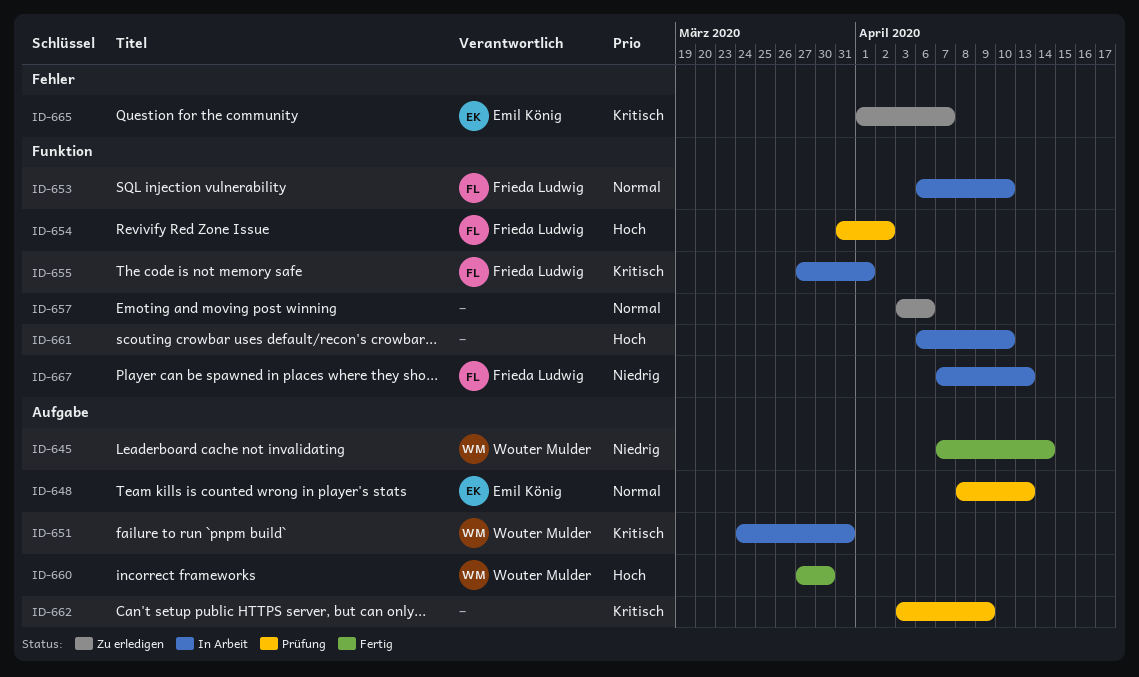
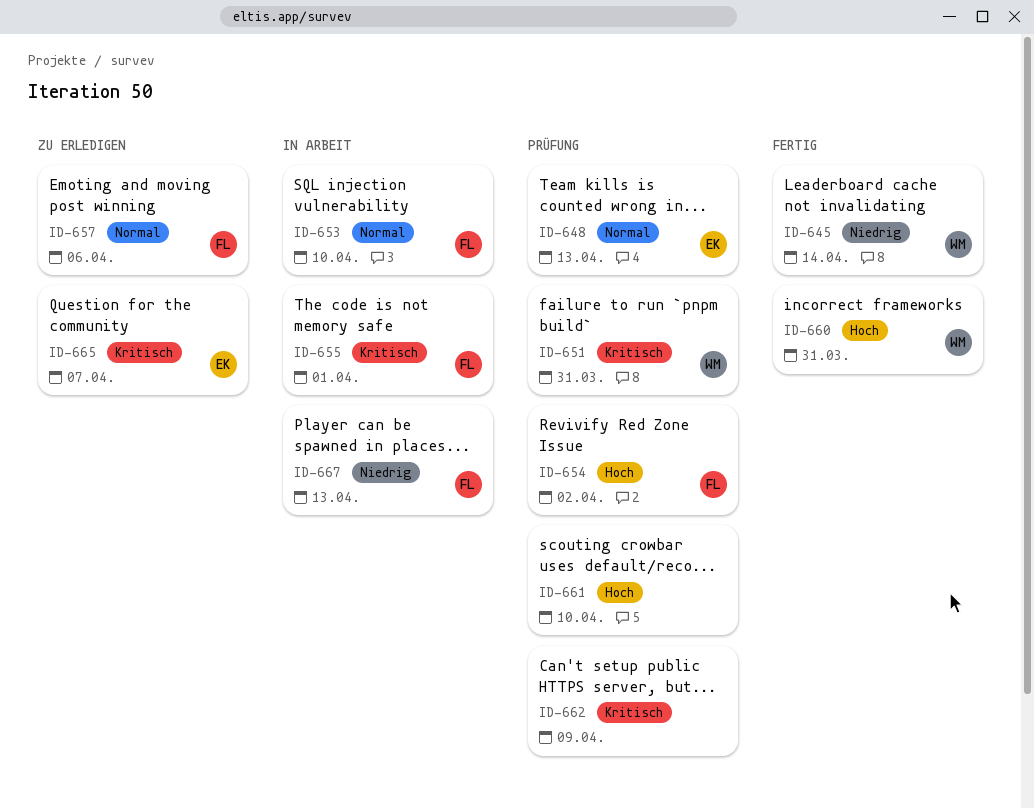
ID-651, status: In Arbeit -> Prüfung
ID-657, owner: none -> Frieda Ludwig
ID-660, due: Mar 30 -> Mar 31
ID-661, status: In Arbeit -> Prüfung

